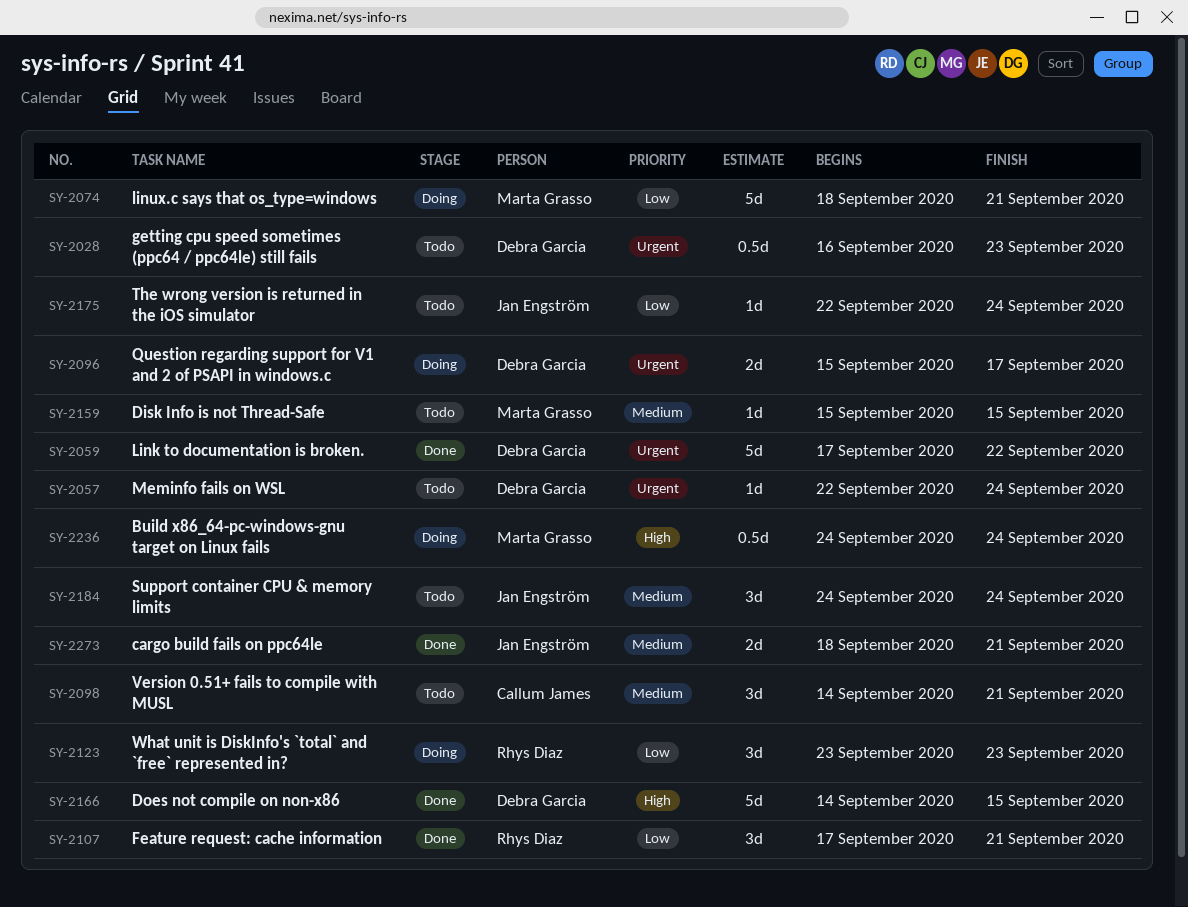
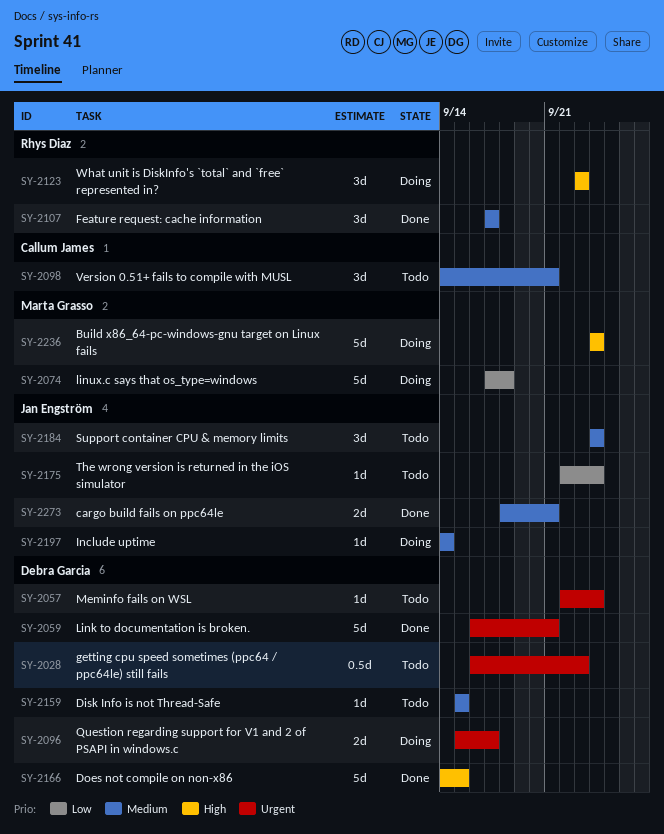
SY-2059, start: Sep 17 -> Sep 16
SY-2059, due: Sep 22 -> Sep 21
SY-2074, start: Sep 18 -> Sep 17
SY-2074, due: Sep 21 -> Sep 18
SY-2107, priority: Low -> Medium
SY-2107, due: Sep 21 -> Sep 17
SY-2123, priority: Low -> High
SY-2159, owner: Marta Grasso -> Debra Garcia
SY-2197: none -> present
SY-2236, estimate: 0.5d -> 5d

